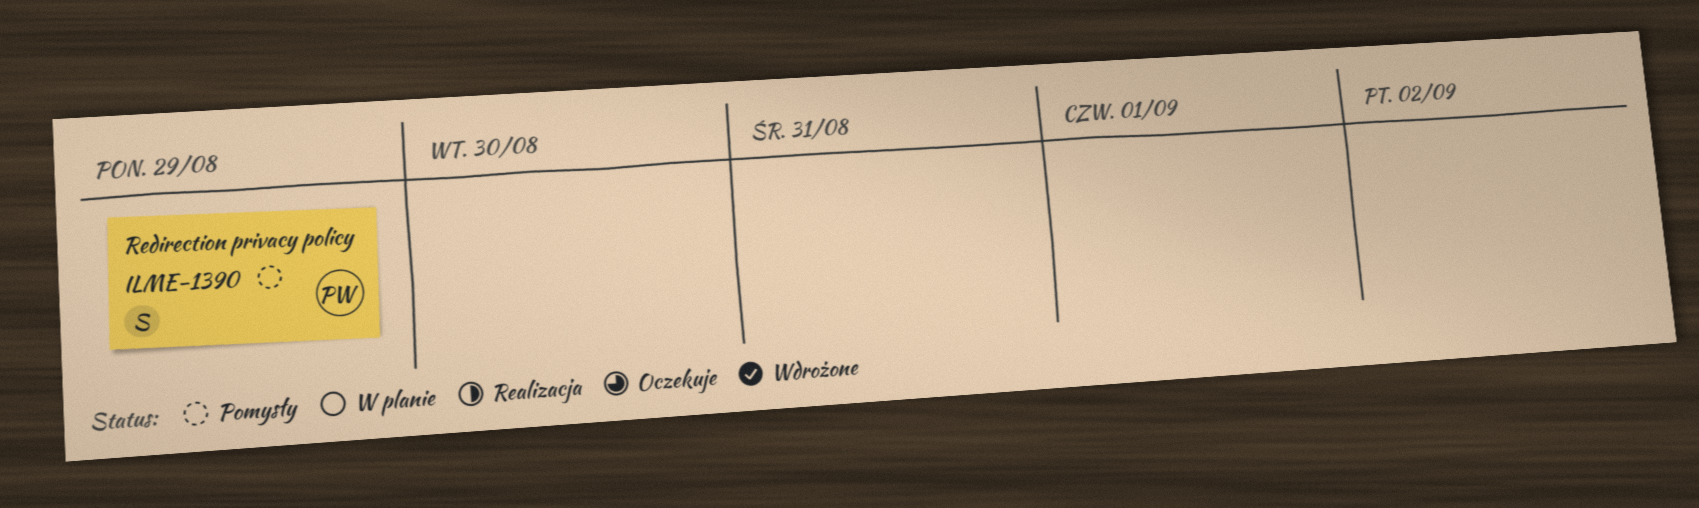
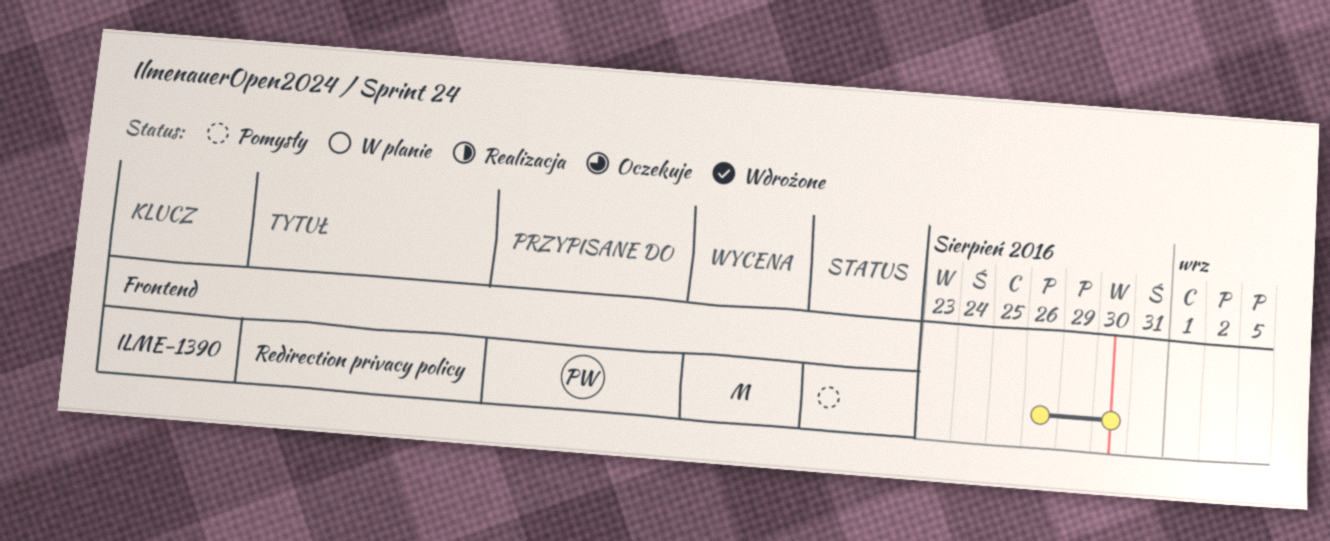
ILME-1390, estimate: S -> M
ILME-1390, due: Aug 29 -> Aug 30

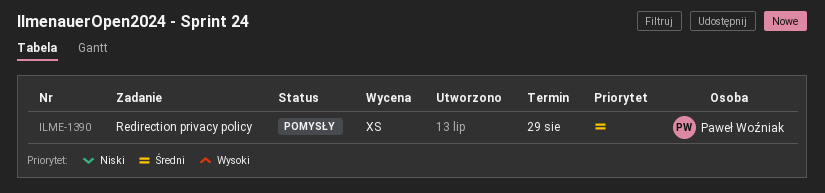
ILME-1390, estimate: M -> XS
ILME-1390, due: Aug 30 -> Aug 29

